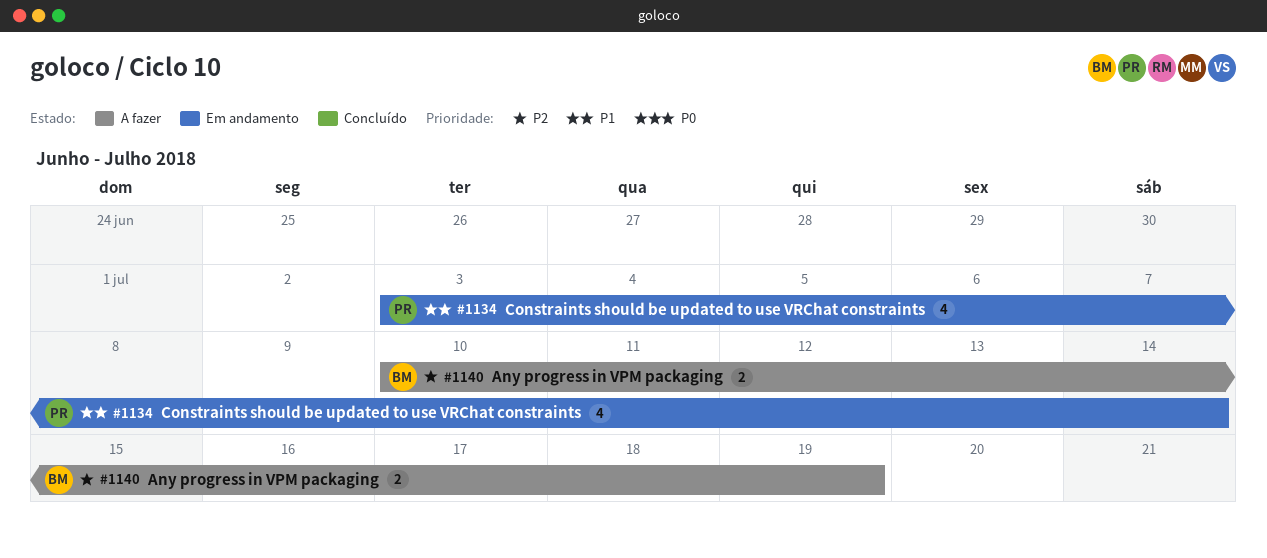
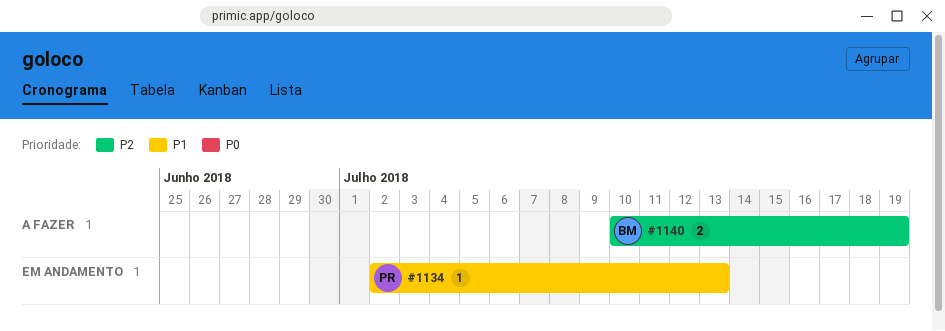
#1134, estimate: 4 -> 1
#1134, start: Jul 3 -> Jul 2
#1134, due: Jul 14 -> Jul 13

